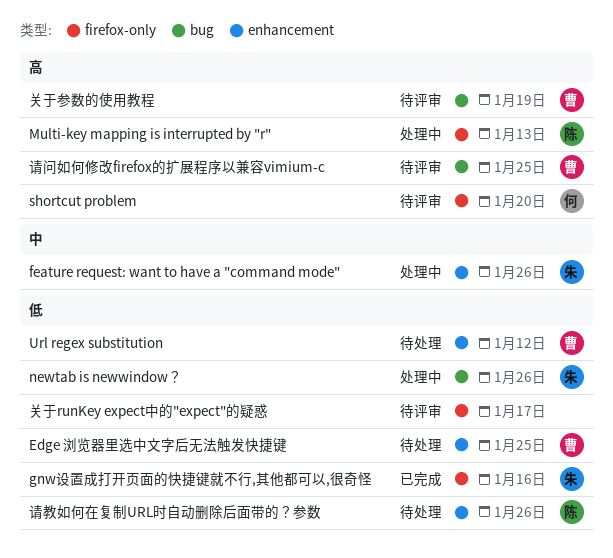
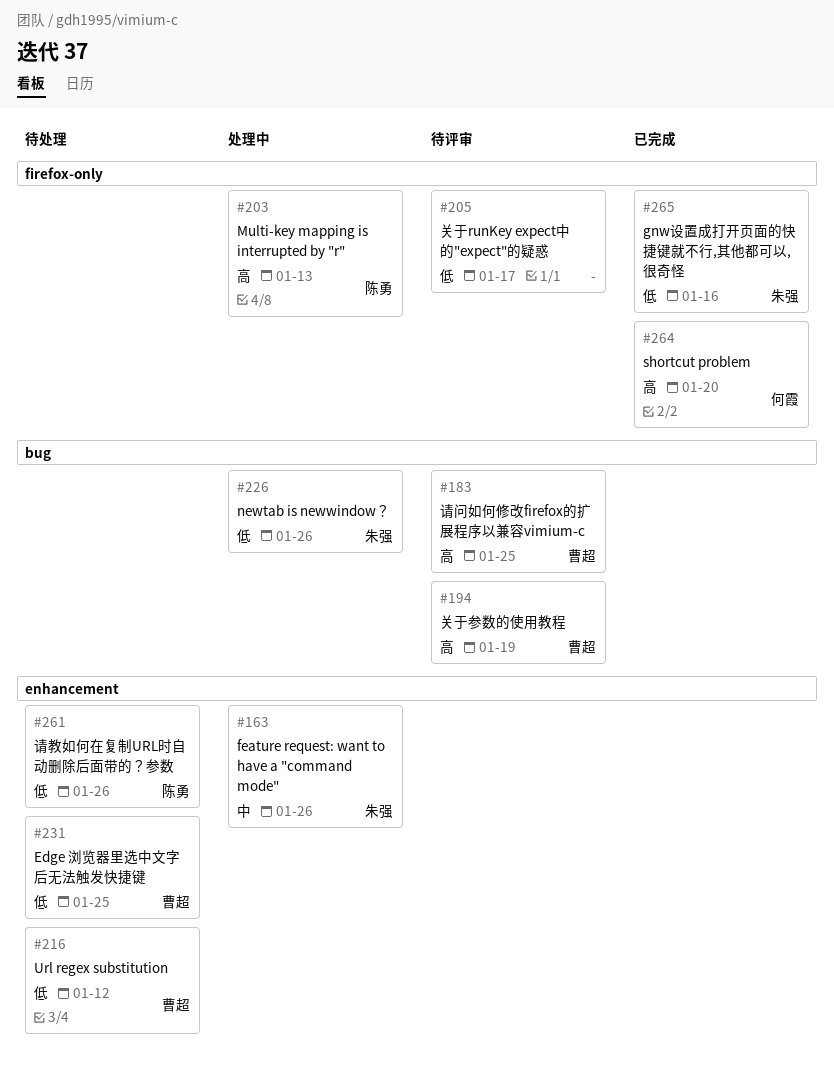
shortcut problem, status: 待评审 -> 已完成

